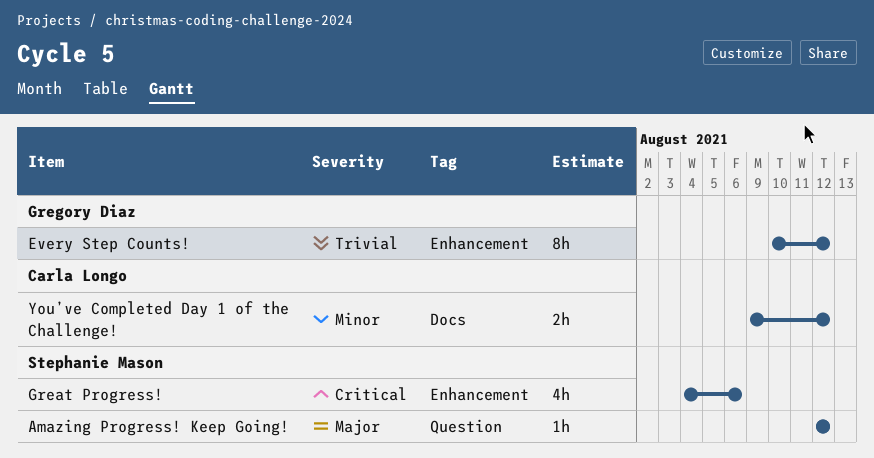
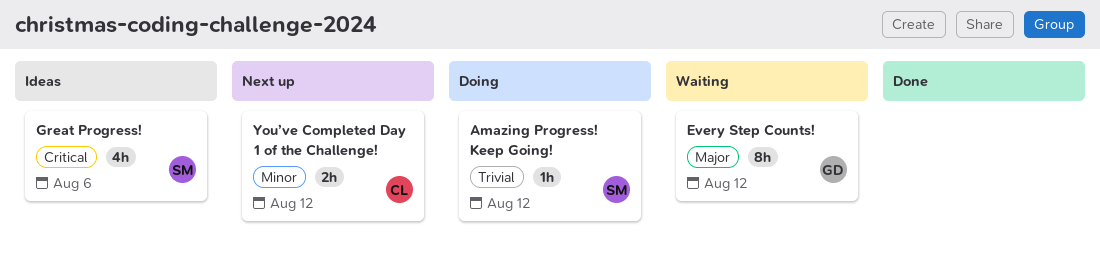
Amazing Progress! Keep Going!, priority: Major -> Trivial
Every Step Counts!, priority: Trivial -> Major

